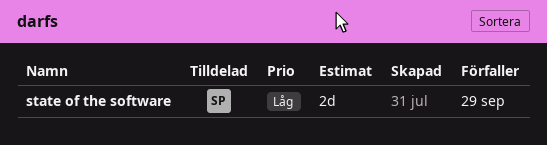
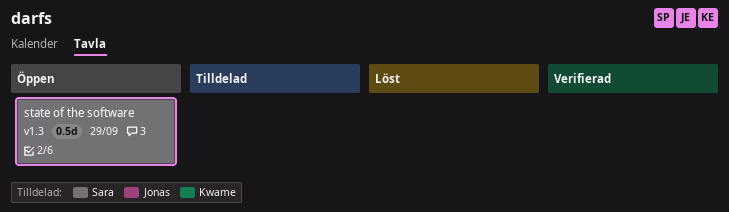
state of the software, estimate: 2d -> 0.5d

